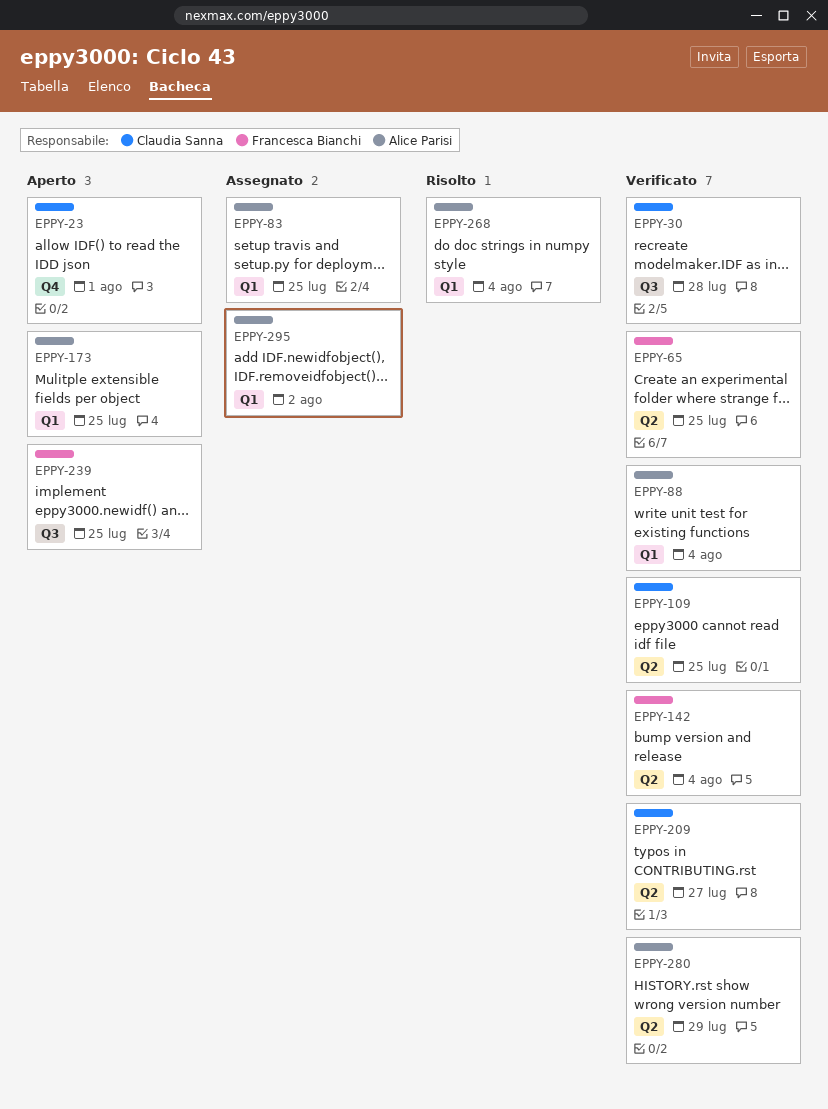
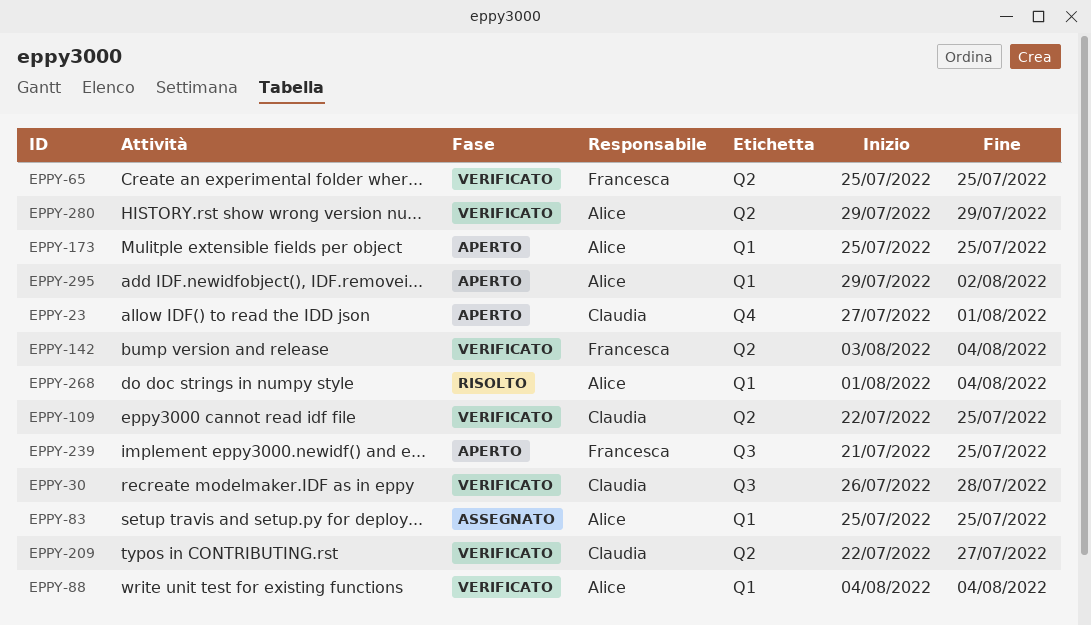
EPPY-295, status: Assegnato -> Aperto

